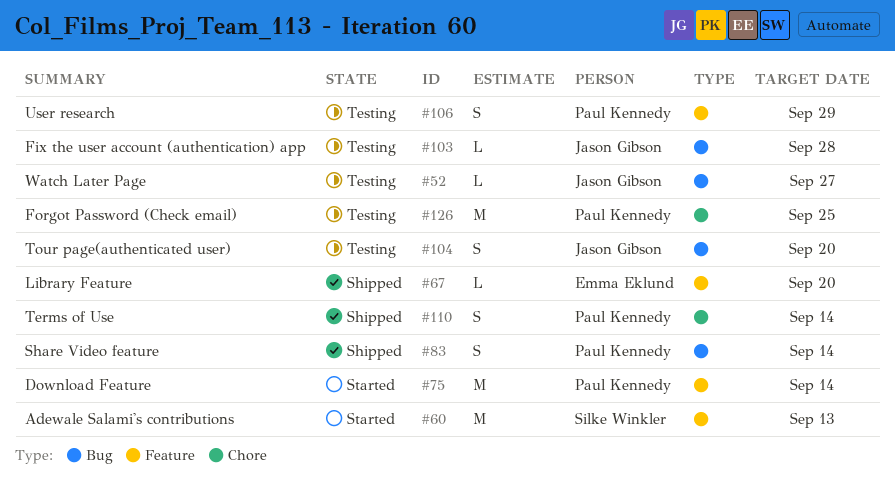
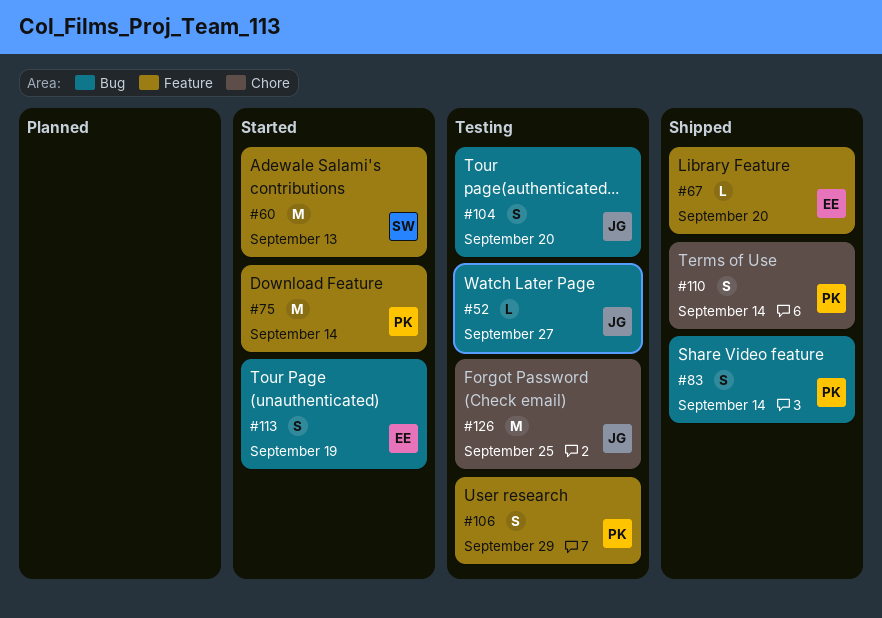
#103: present -> none
#113: none -> present
#126, owner: Paul Kennedy -> Jason Gibson

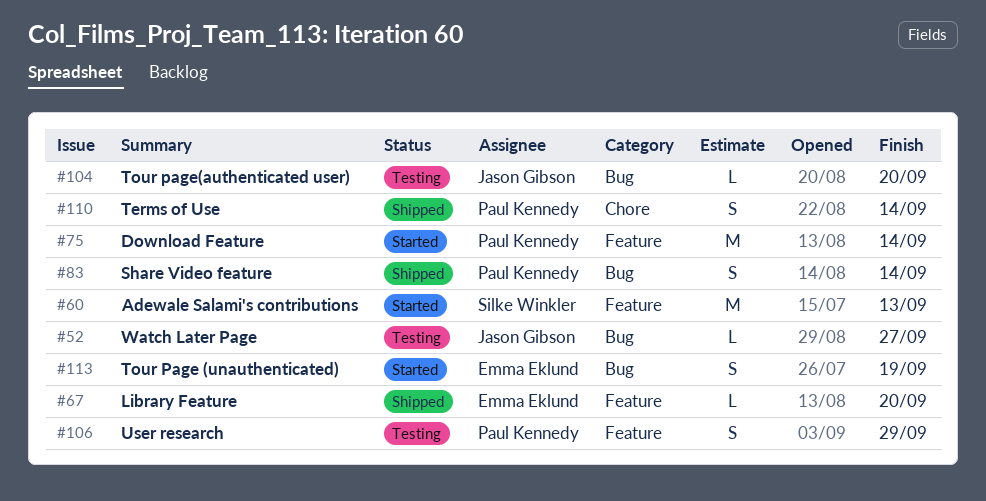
#104, estimate: S -> L
#126: present -> none

